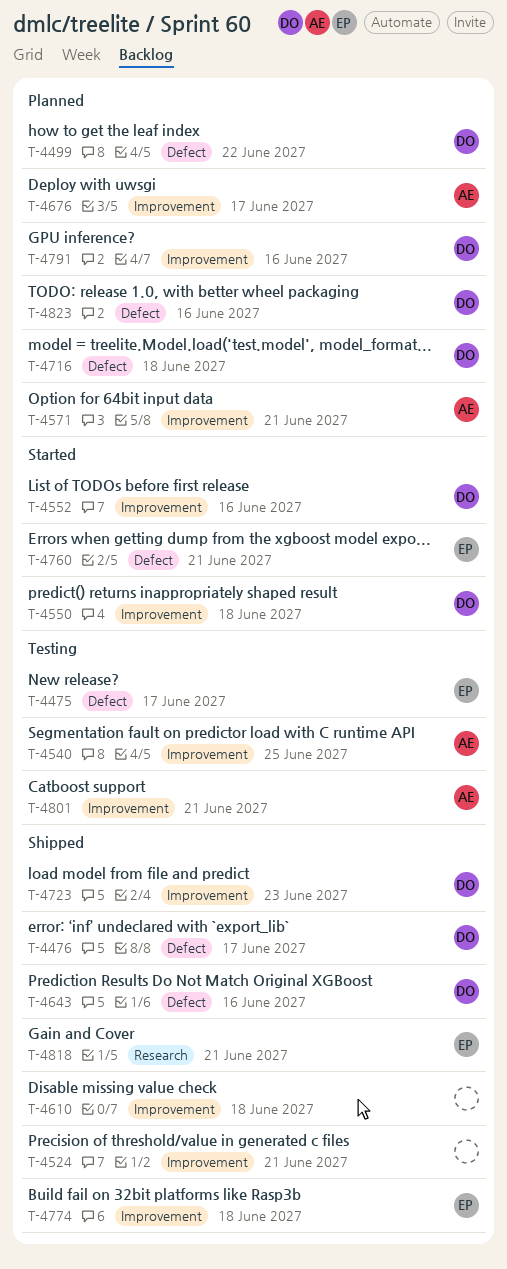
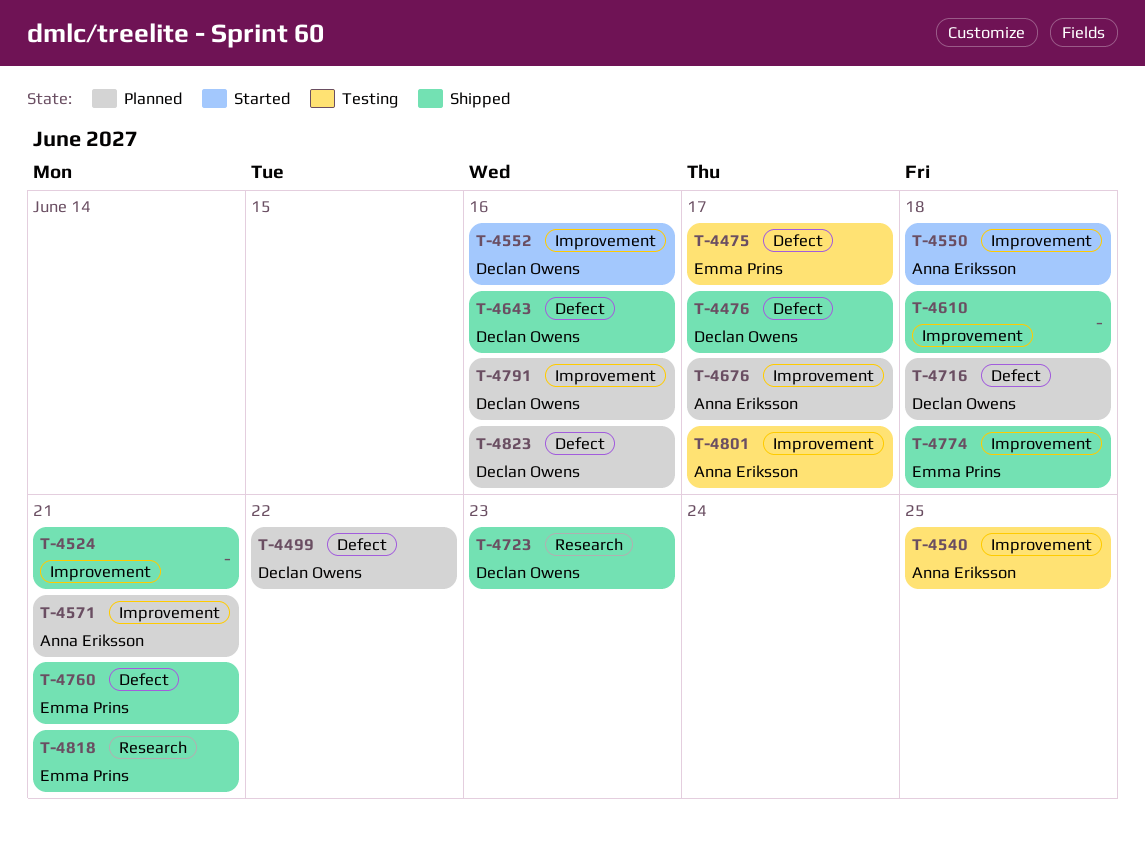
T-4550, owner: Declan Owens -> Anna Eriksson
T-4723, label: Improvement -> Research
T-4760, status: Started -> Shipped
T-4801, due: Jun 21 -> Jun 17

